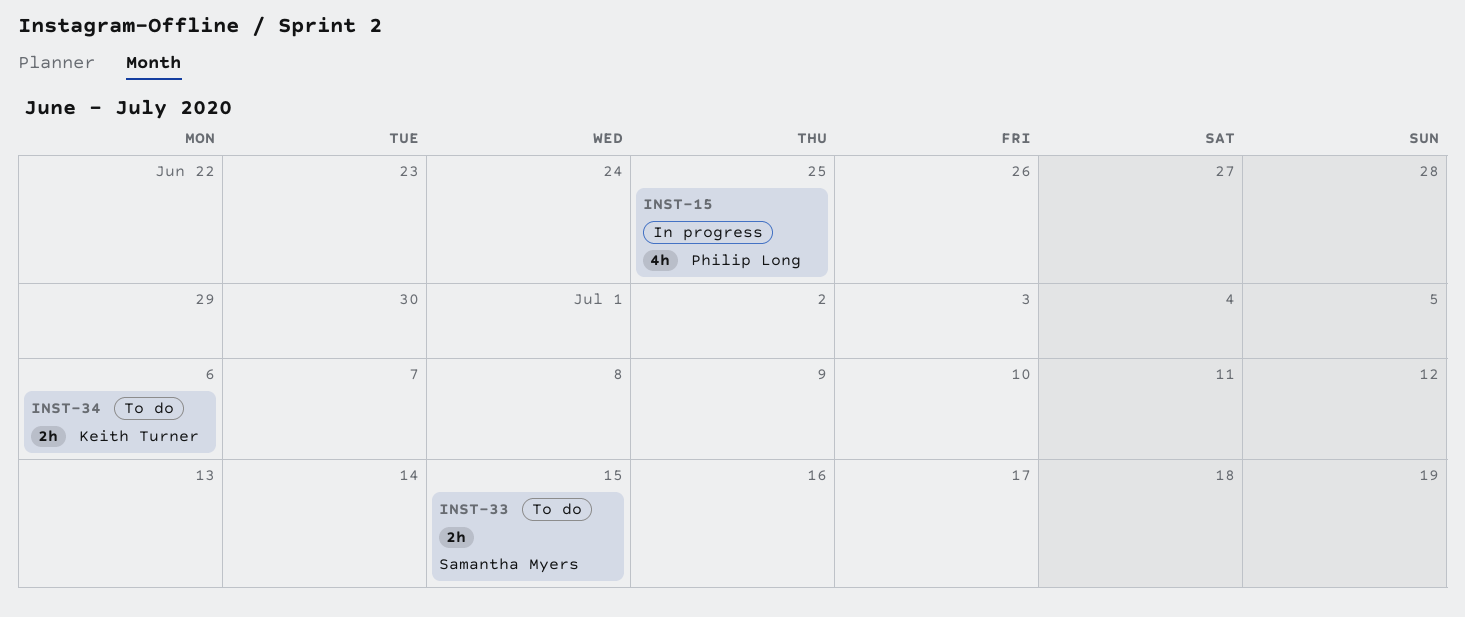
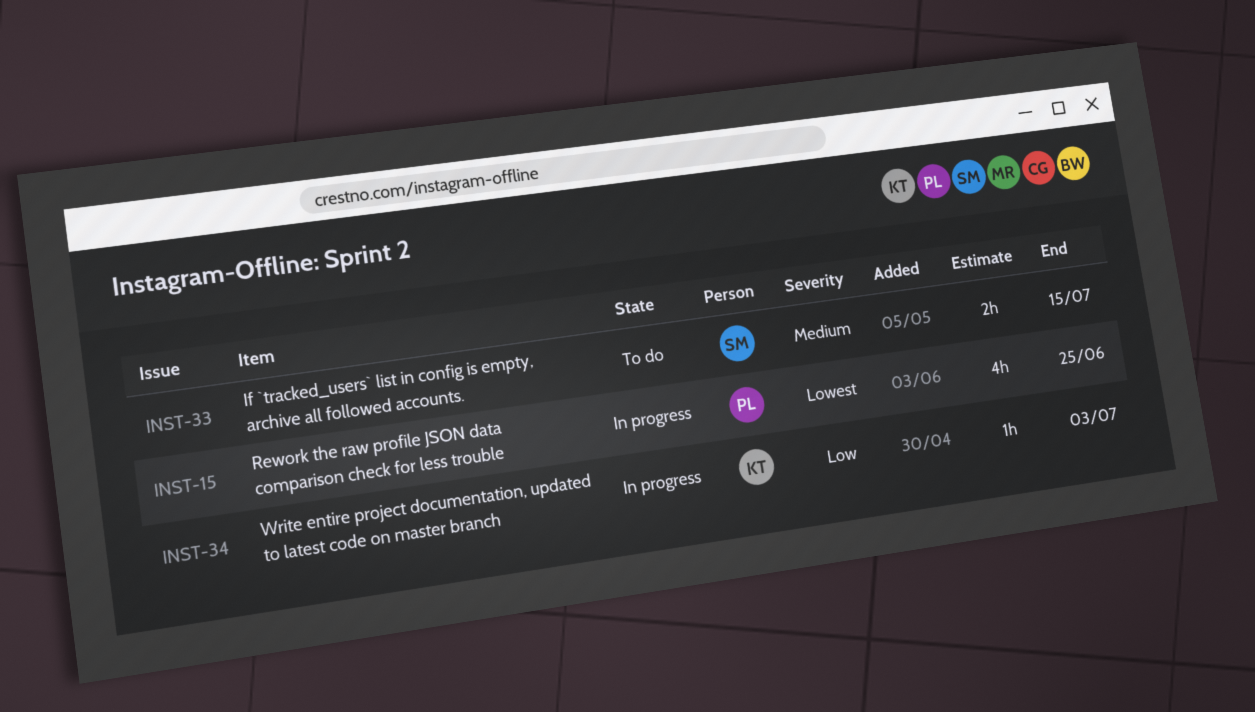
INST-34, status: To do -> In progress
INST-34, estimate: 2h -> 1h
INST-34, due: Jul 6 -> Jul 3

